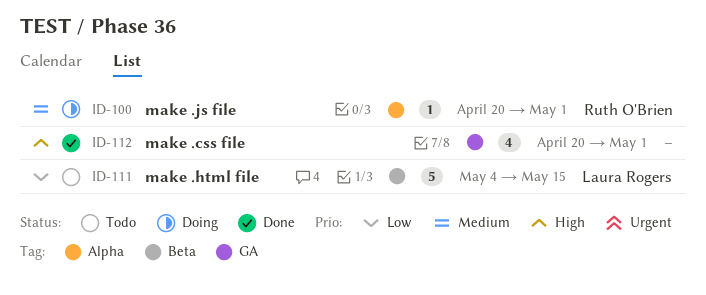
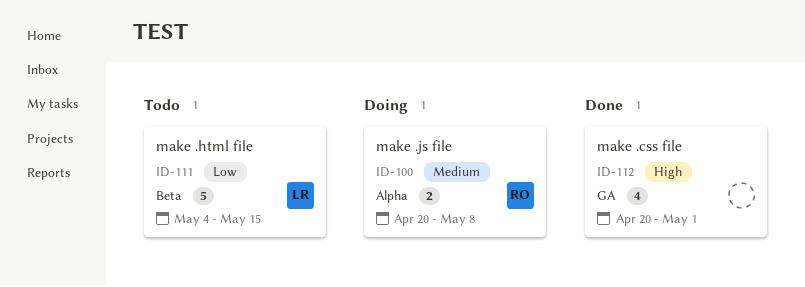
ID-100, estimate: 1 -> 2
ID-100, due: May 1 -> May 8

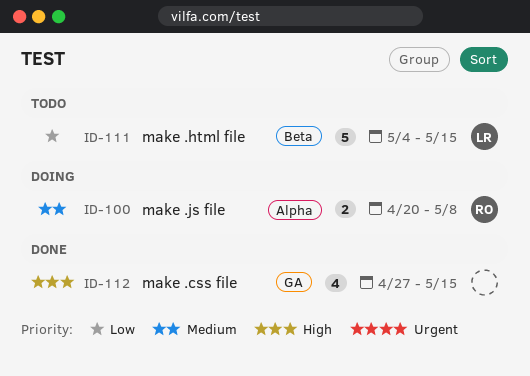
ID-112, start: Apr 20 -> Apr 27
ID-112, due: May 1 -> May 15

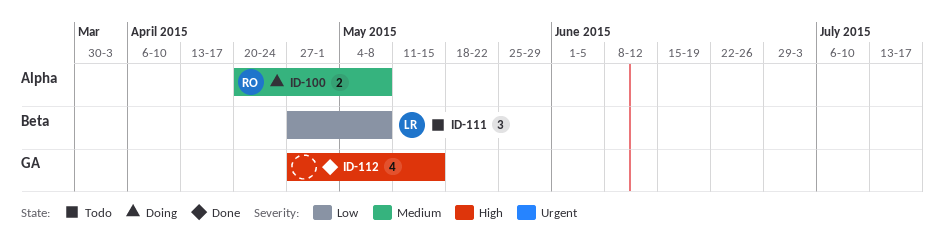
ID-111, estimate: 5 -> 3
ID-111, start: May 4 -> Apr 27
ID-111, due: May 15 -> May 8

